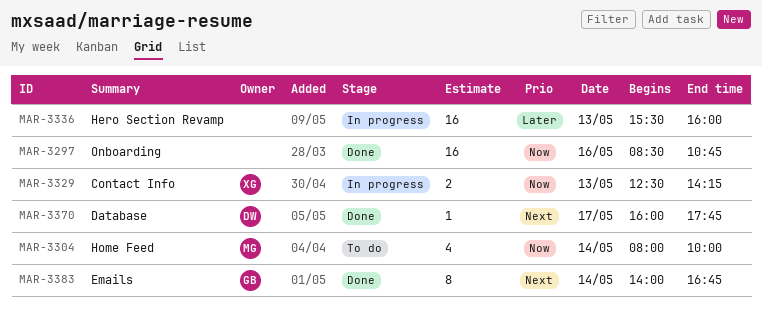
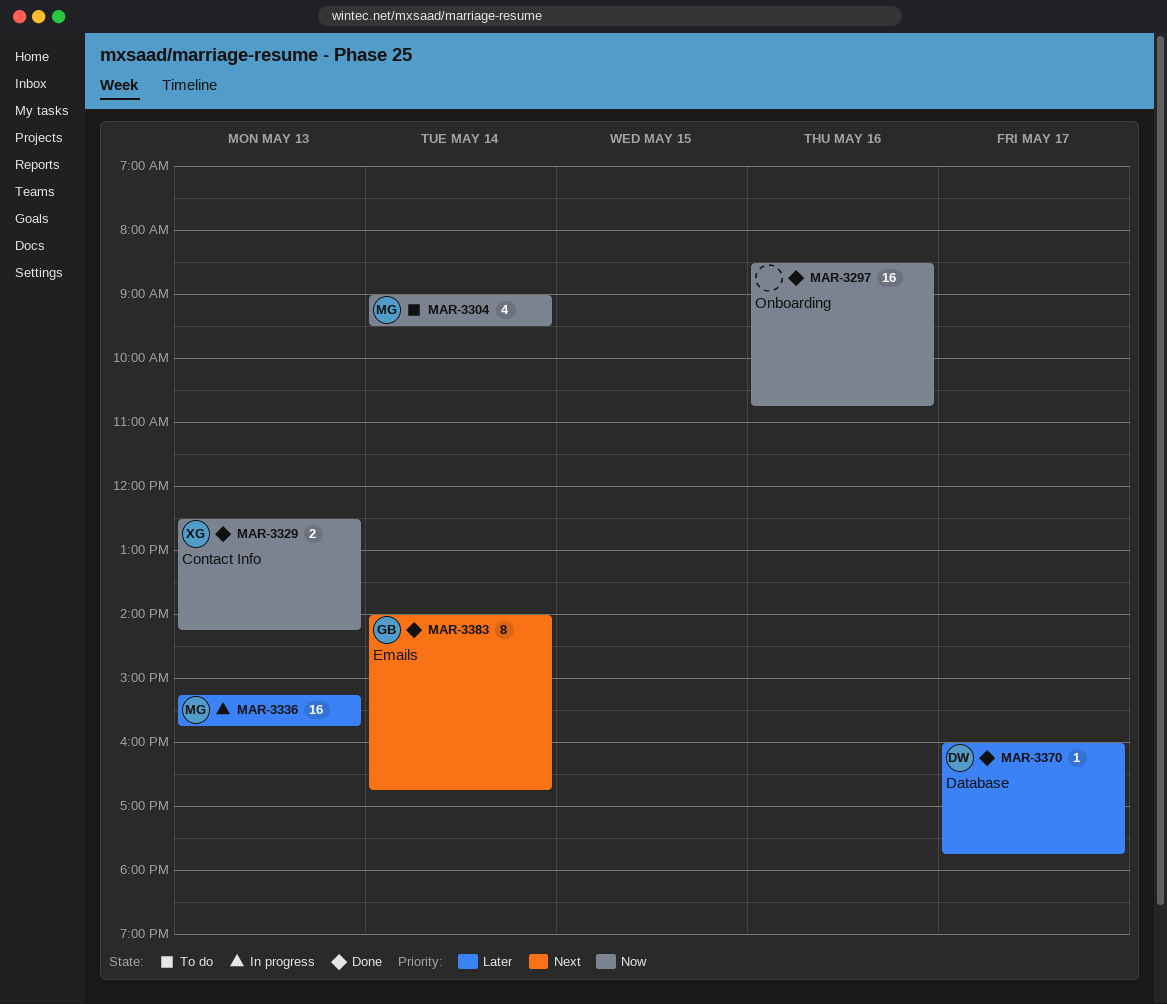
MAR-3304, begins: 08:00 -> 09:00
MAR-3304, ends: 10:00 -> 09:30
MAR-3329, status: In progress -> Done
MAR-3336, owner: none -> MG
MAR-3336, begins: 15:30 -> 15:15
MAR-3336, ends: 16:00 -> 15:45
MAR-3370, priority: Next -> Later

